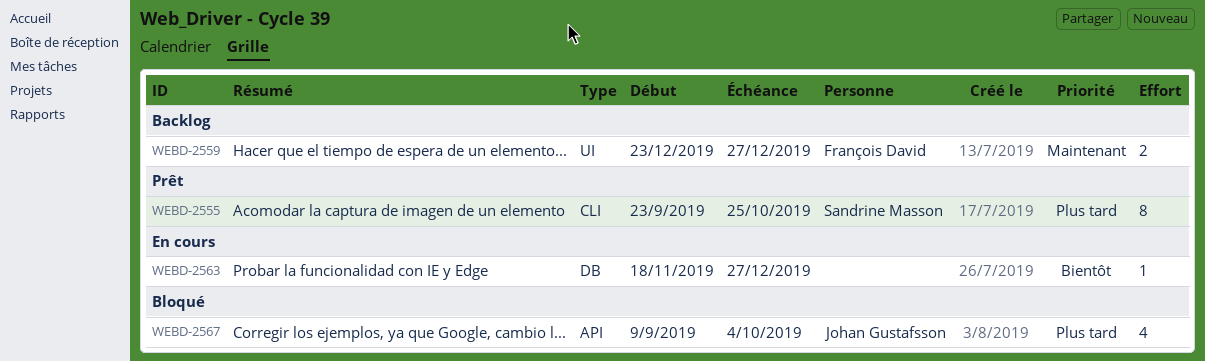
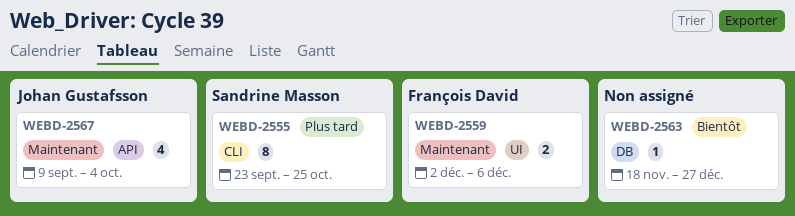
WEBD-2559, start: Dec 23 -> Dec 2
WEBD-2559, due: Dec 27 -> Dec 6
WEBD-2567, priority: Plus tard -> Maintenant

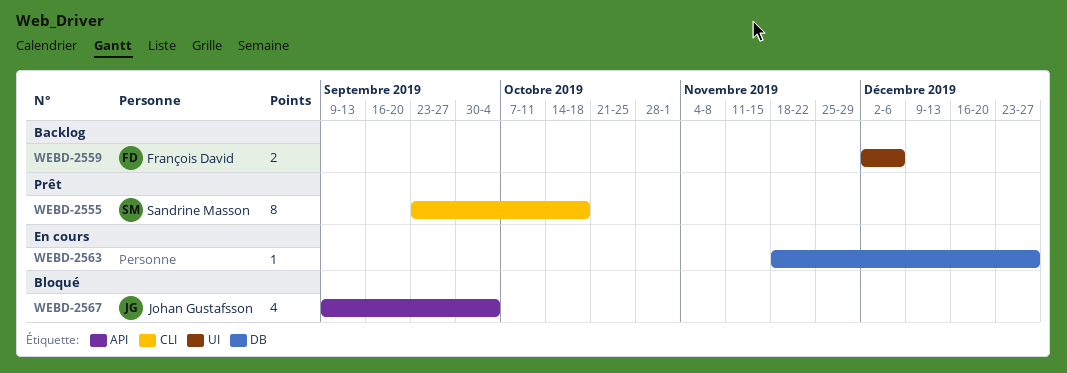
WEBD-2555, due: Oct 25 -> Oct 18

